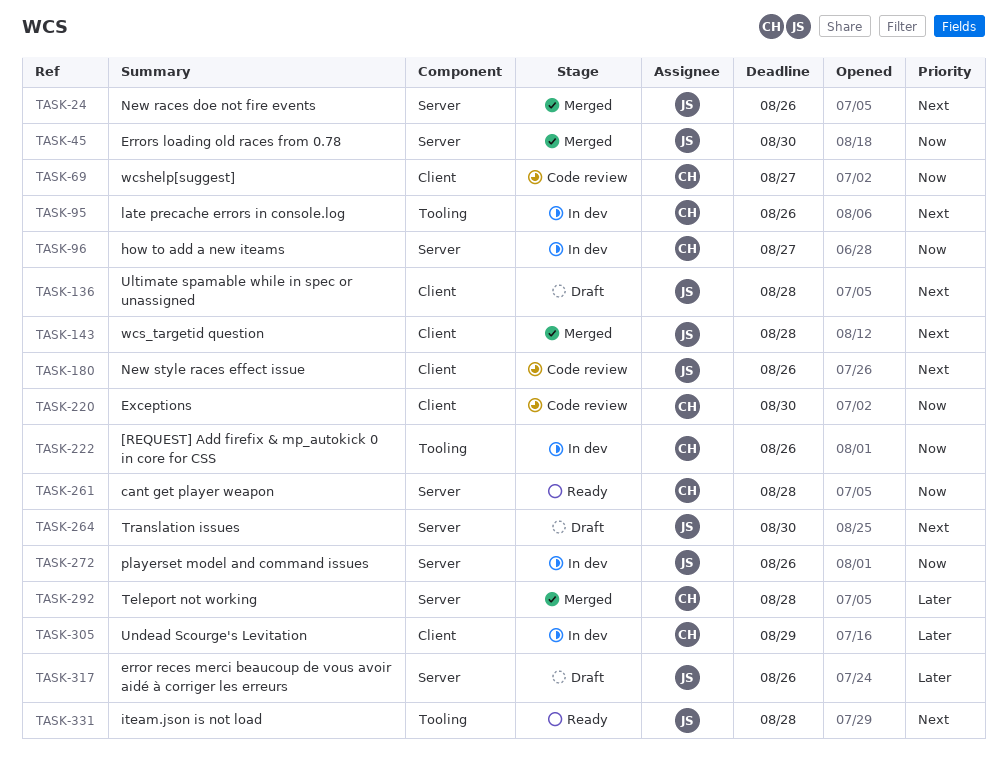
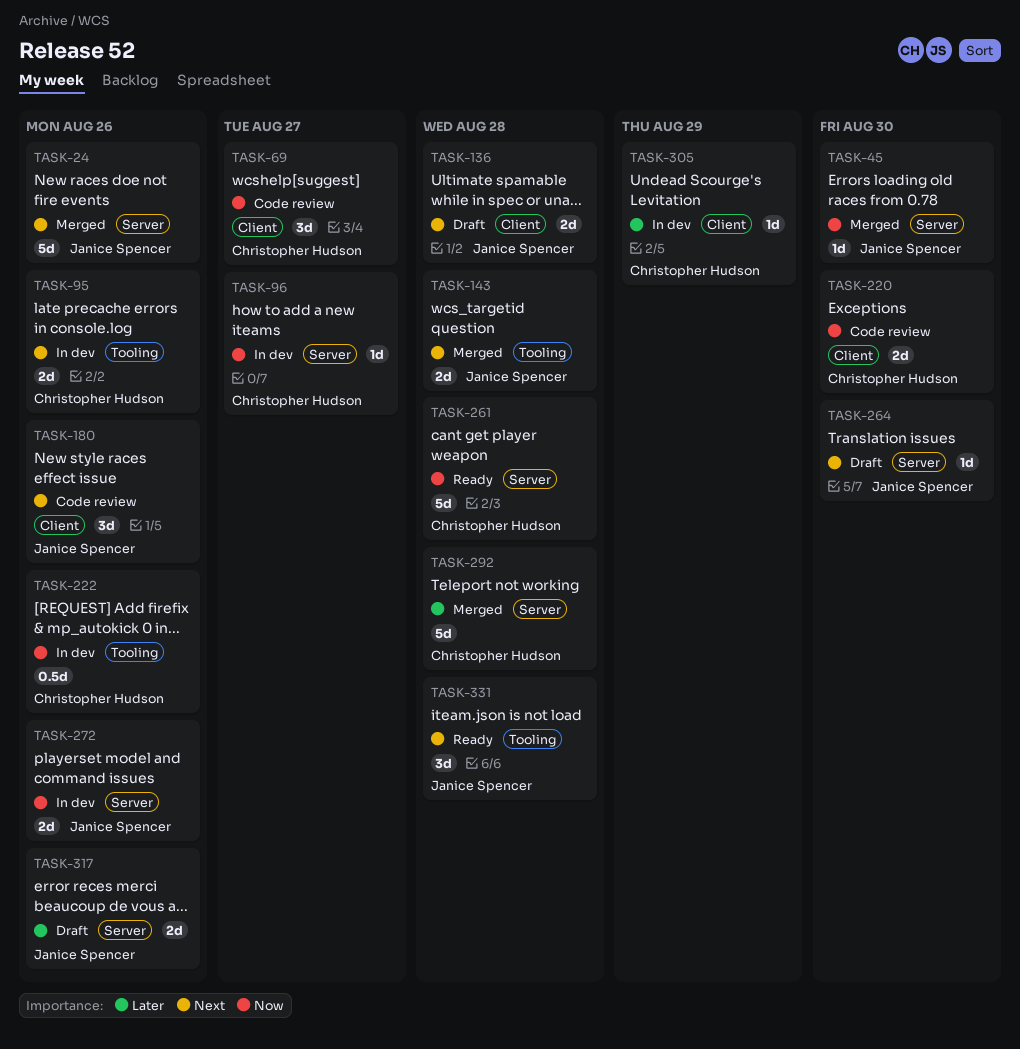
TASK-143, label: Client -> Tooling

